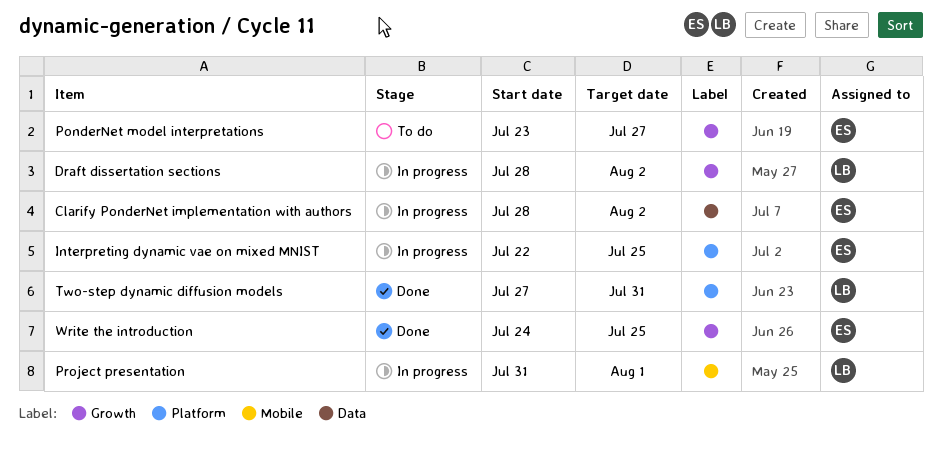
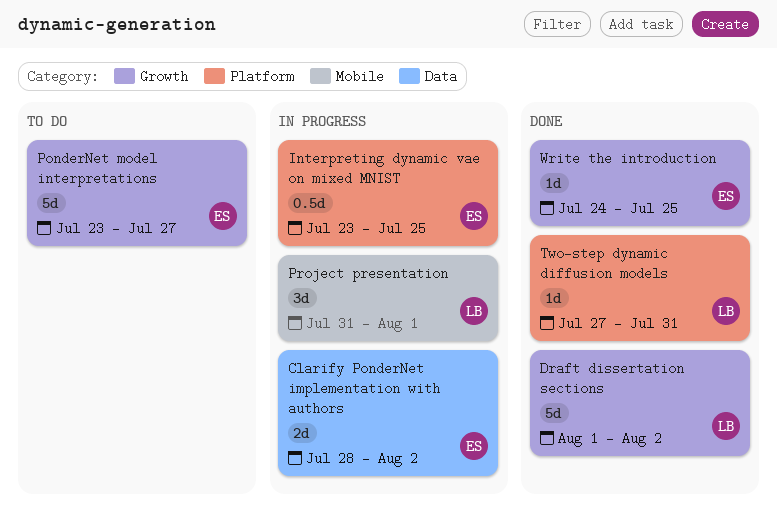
Draft dissertation sections, status: In progress -> Done
Draft dissertation sections, start: Jul 28 -> Aug 1
Interpreting dynamic vae on mixed MNIST, start: Jul 22 -> Jul 23

